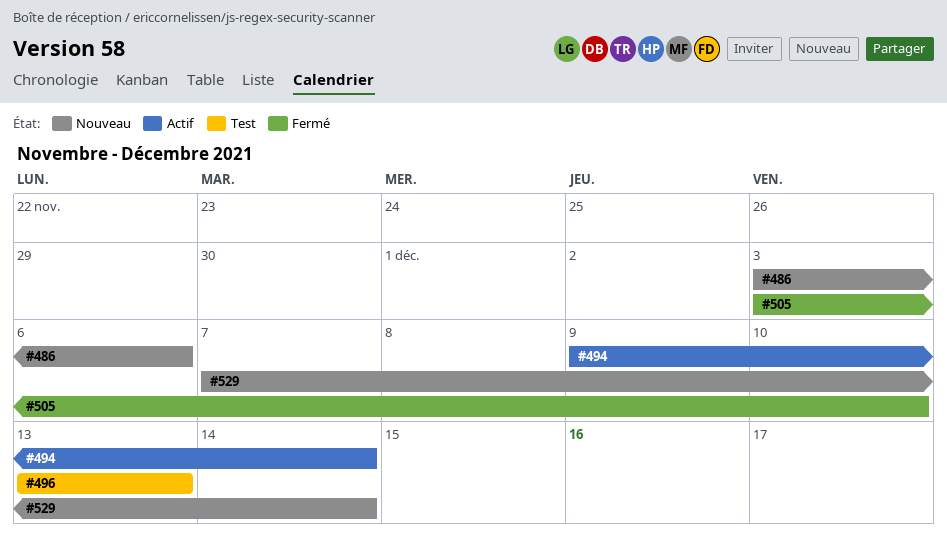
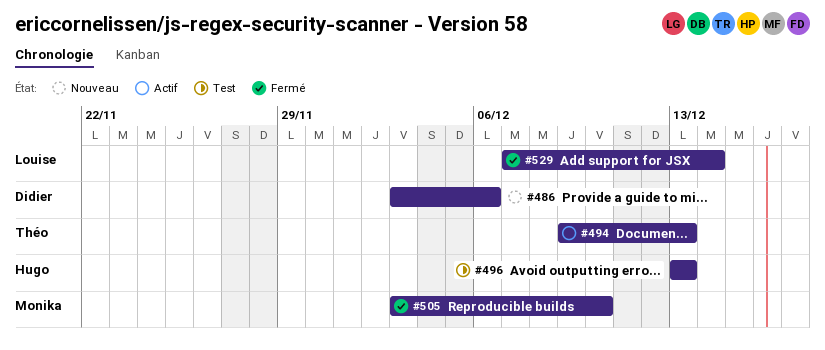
#494, due: Dec 14 -> Dec 13
#529, status: Nouveau -> Fermé

